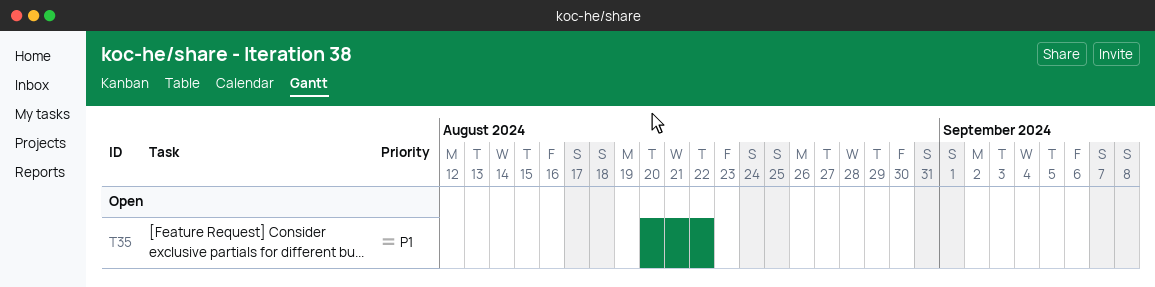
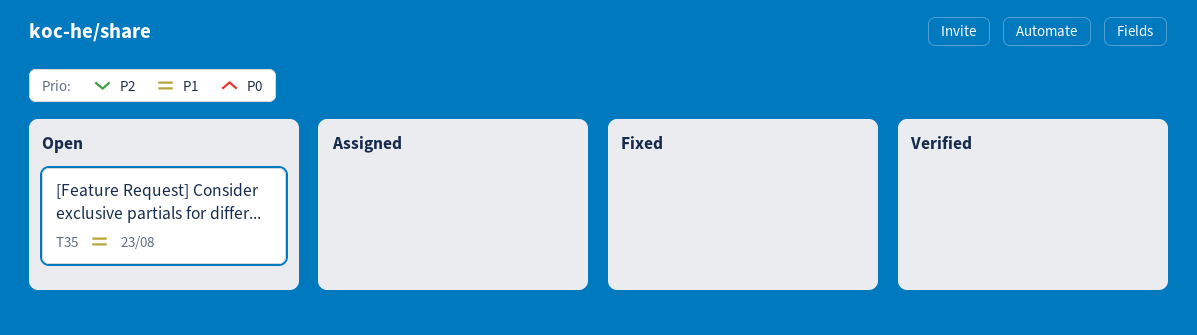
T35, due: Aug 22 -> Aug 23

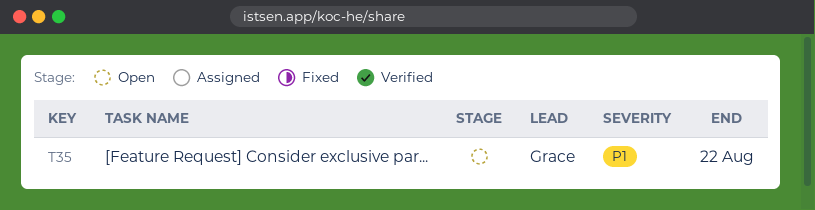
T35, due: Aug 23 -> Aug 22

